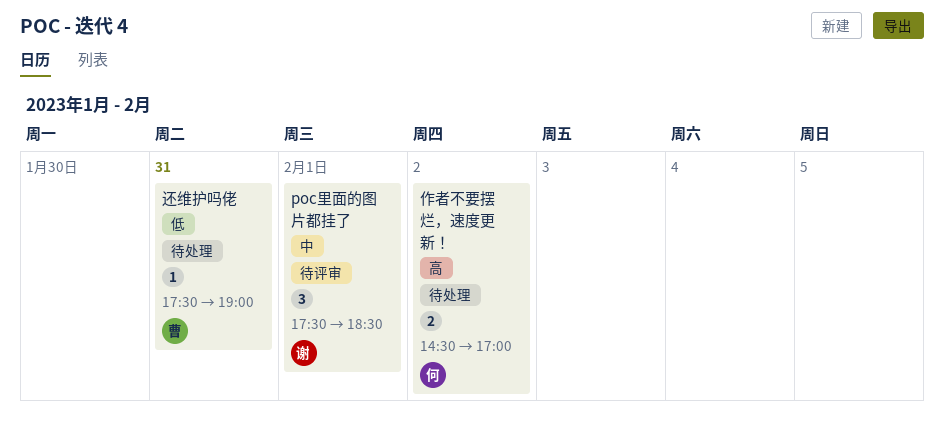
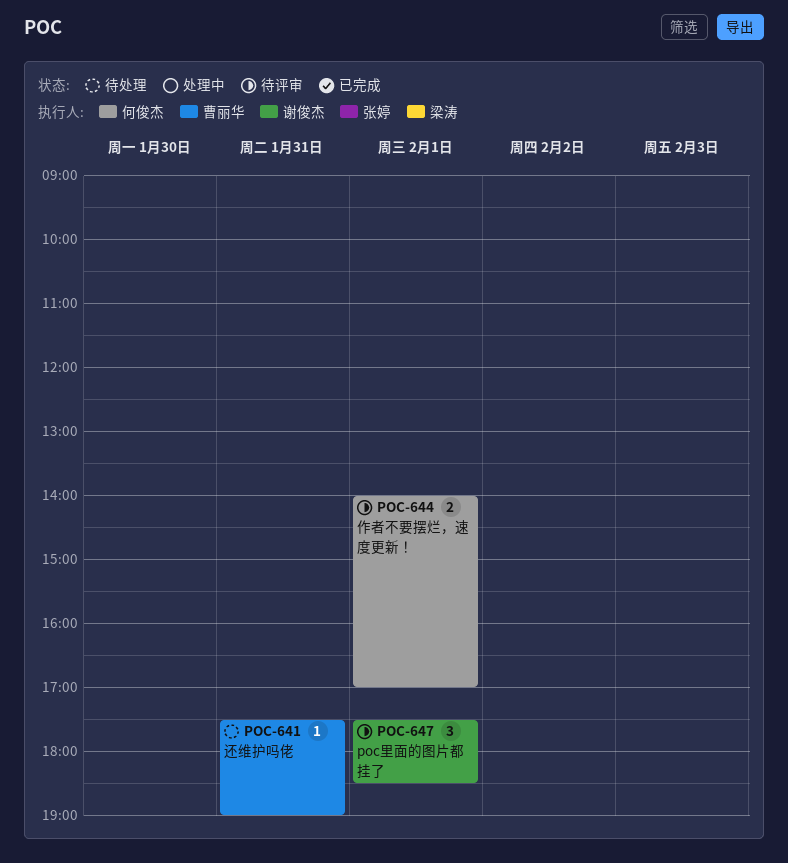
作者不要摆烂，速度更新！, status: 待处理 -> 待评审
作者不要摆烂，速度更新！, day: Feb 2 -> Feb 1
作者不要摆烂，速度更新！, begins: 14:30 -> 14:00

